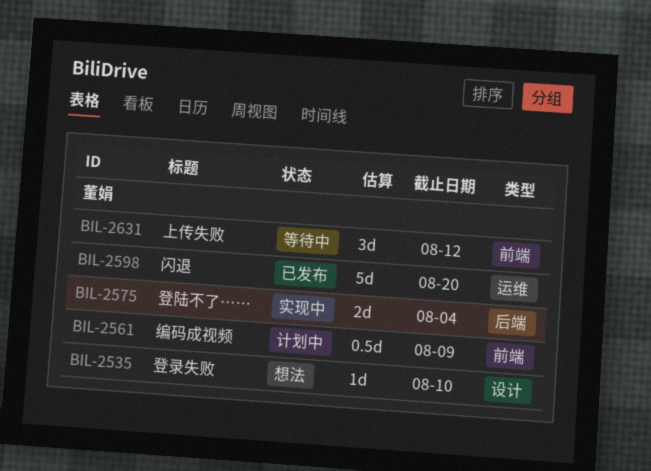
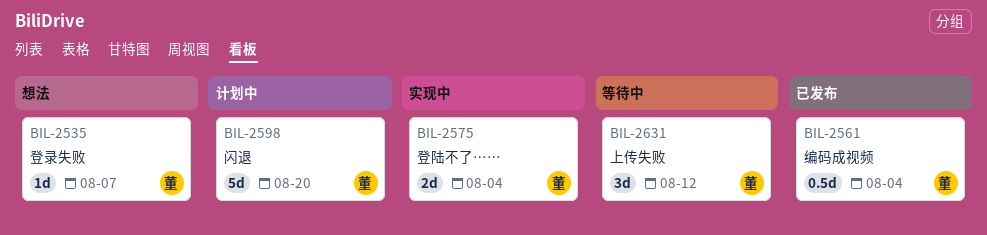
BIL-2535, due: Aug 10 -> Aug 7
BIL-2561, status: 计划中 -> 已发布
BIL-2561, due: Aug 9 -> Aug 4
BIL-2598, status: 已发布 -> 计划中

